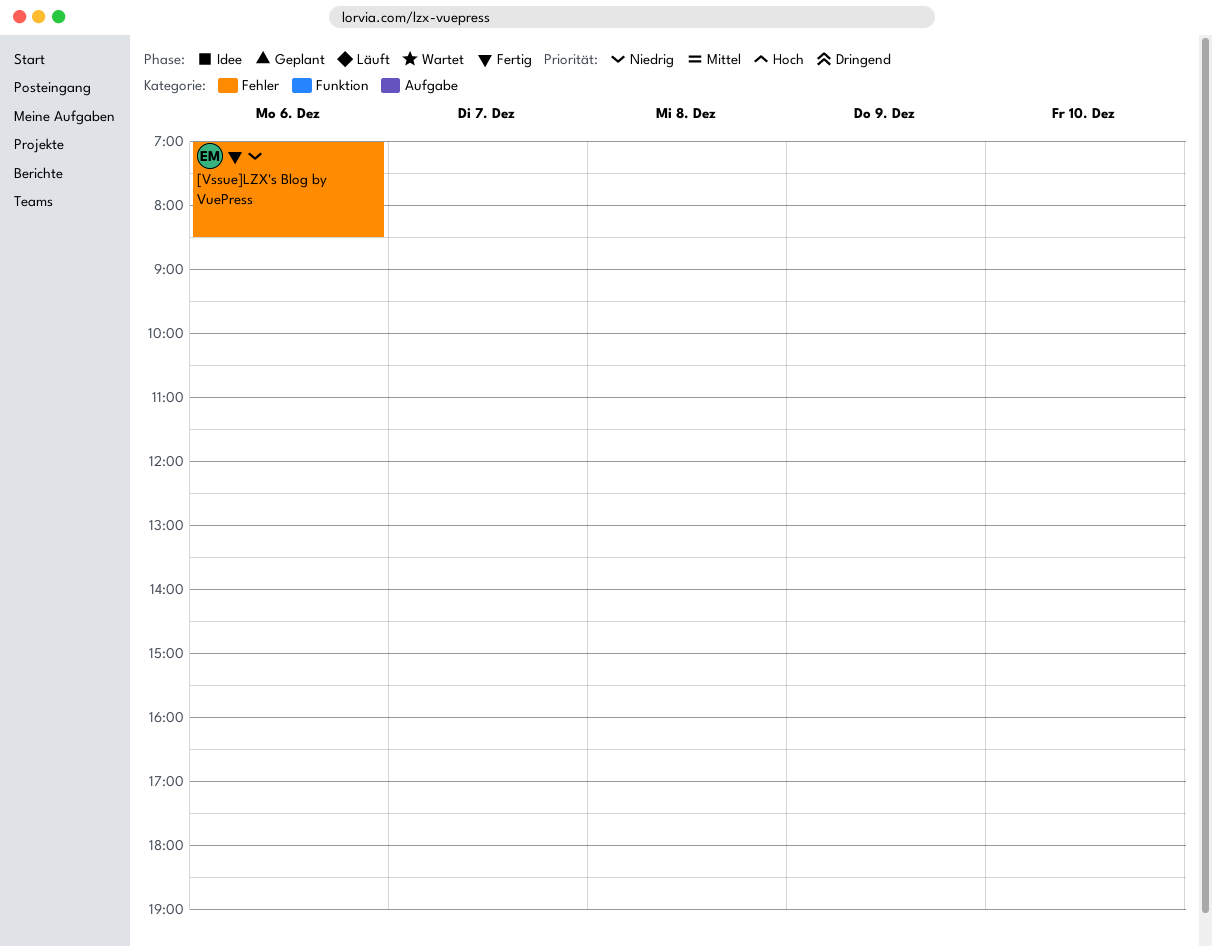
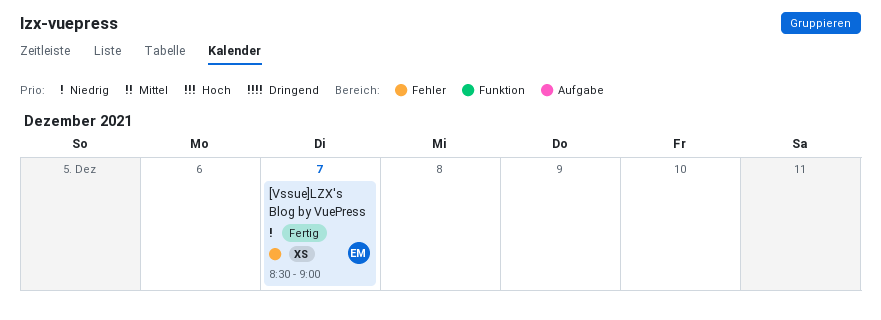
[Vssue]LZX's Blog by VuePress, day: Dec 6 -> Dec 7
[Vssue]LZX's Blog by VuePress, begins: 07:00 -> 08:30
[Vssue]LZX's Blog by VuePress, ends: 08:30 -> 09:00

